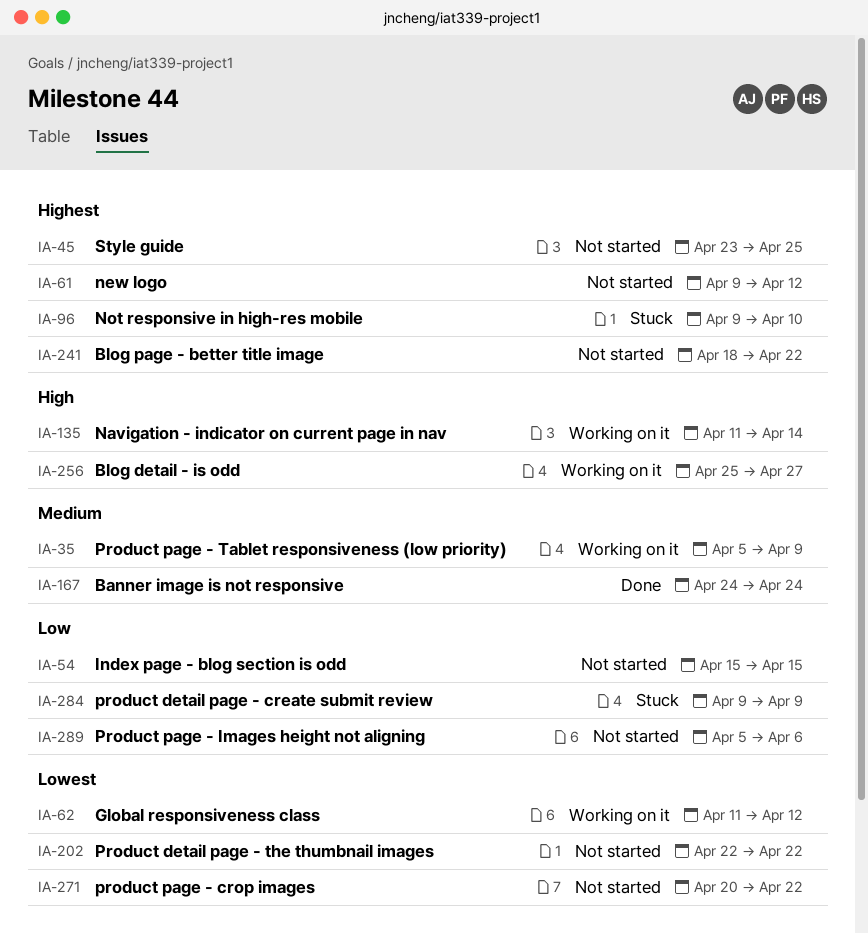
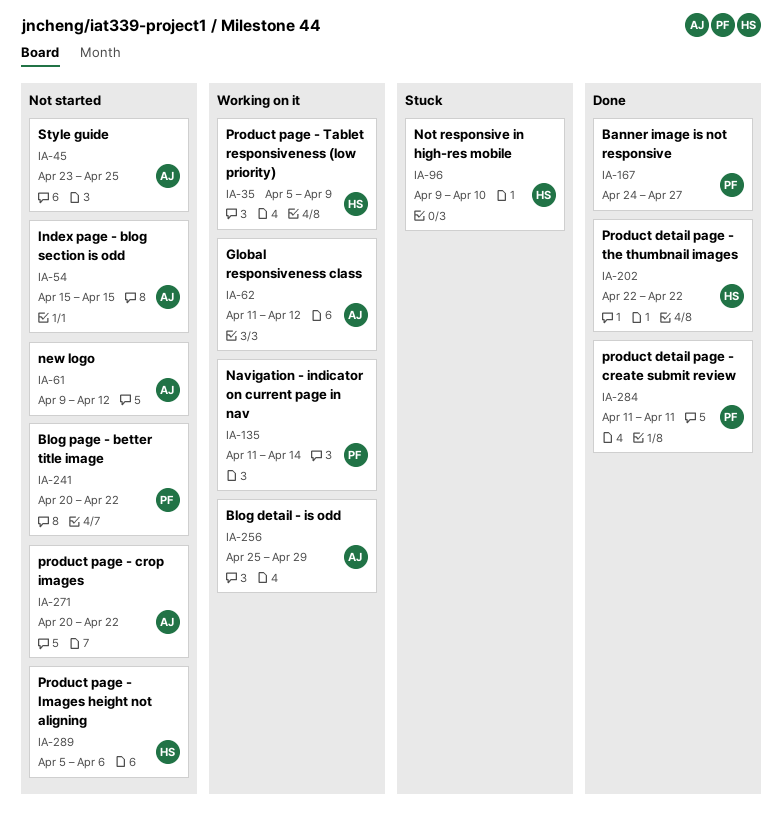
IA-167, due: Apr 24 -> Apr 27
IA-202, status: Not started -> Done
IA-241, start: Apr 18 -> Apr 20
IA-256, due: Apr 27 -> Apr 29
IA-284, status: Stuck -> Done
IA-284, start: Apr 9 -> Apr 11
IA-284, due: Apr 9 -> Apr 11

